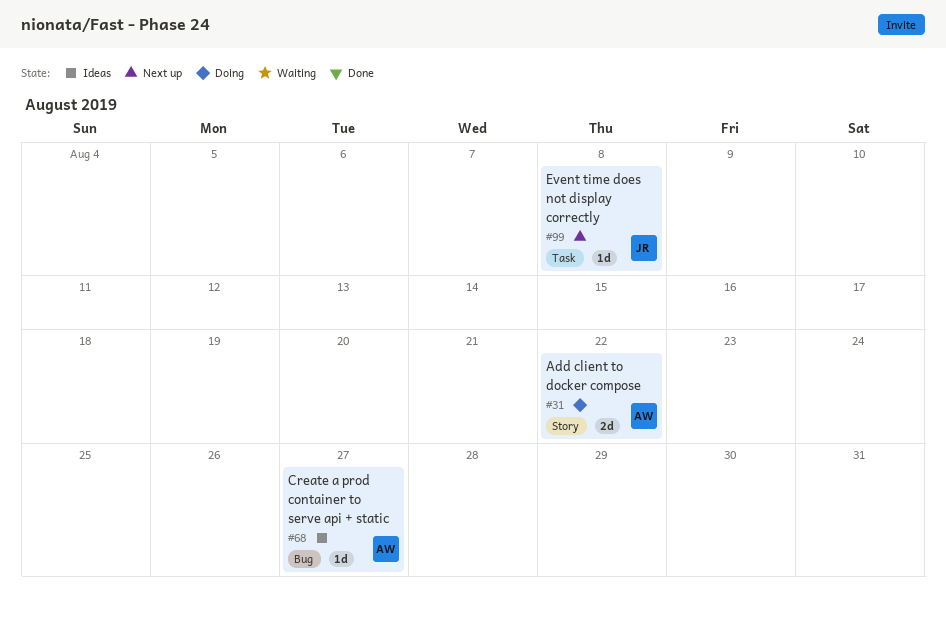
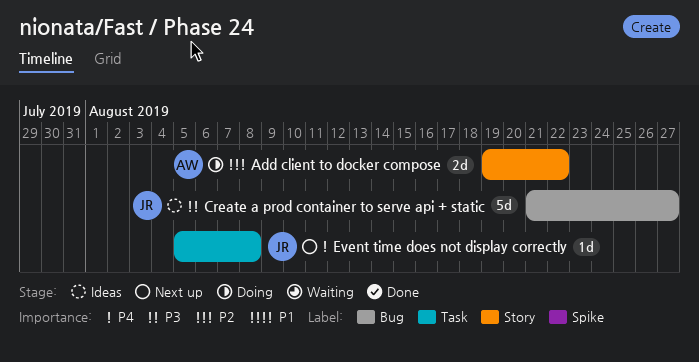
Create a prod container to serve api + static, owner: AW -> JR
Create a prod container to serve api + static, estimate: 1d -> 5d

